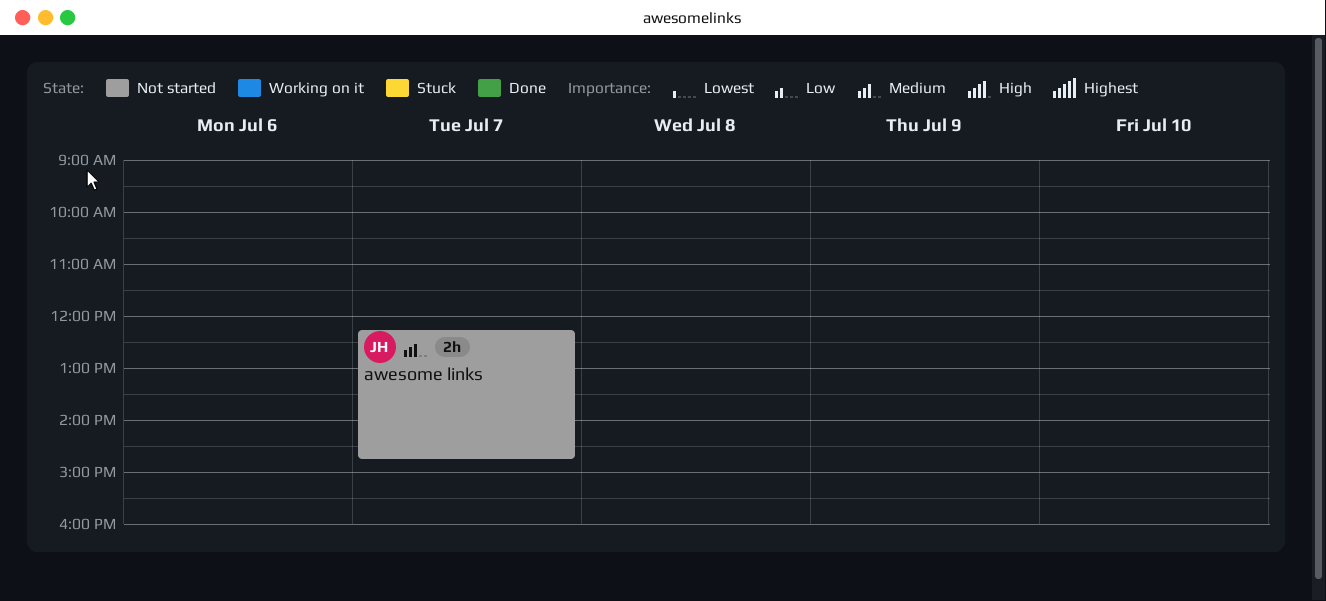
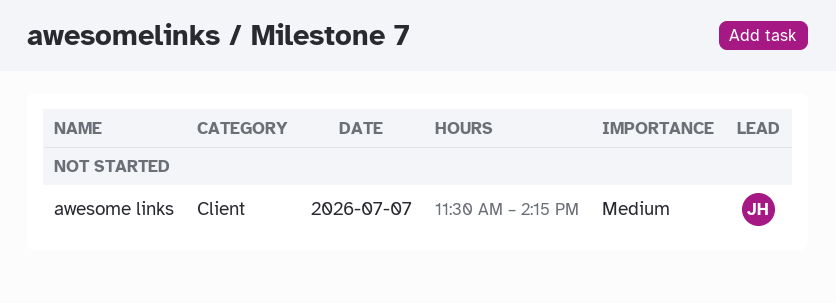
awesome links, begins: 12:15 -> 11:30
awesome links, ends: 14:45 -> 14:15

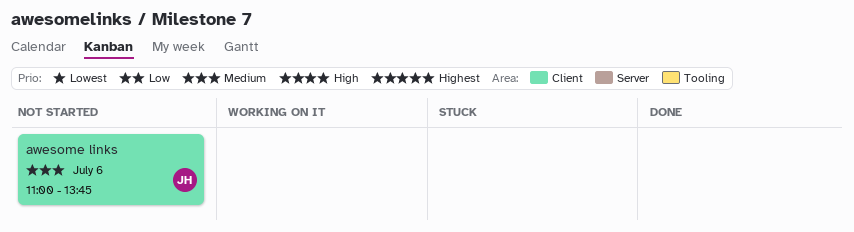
awesome links, day: Jul 7 -> Jul 6
awesome links, begins: 11:30 -> 11:00
awesome links, ends: 14:15 -> 13:45

